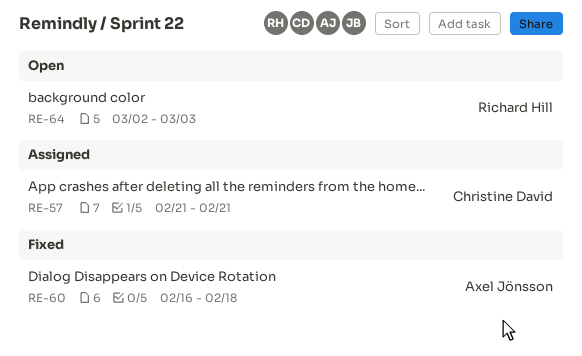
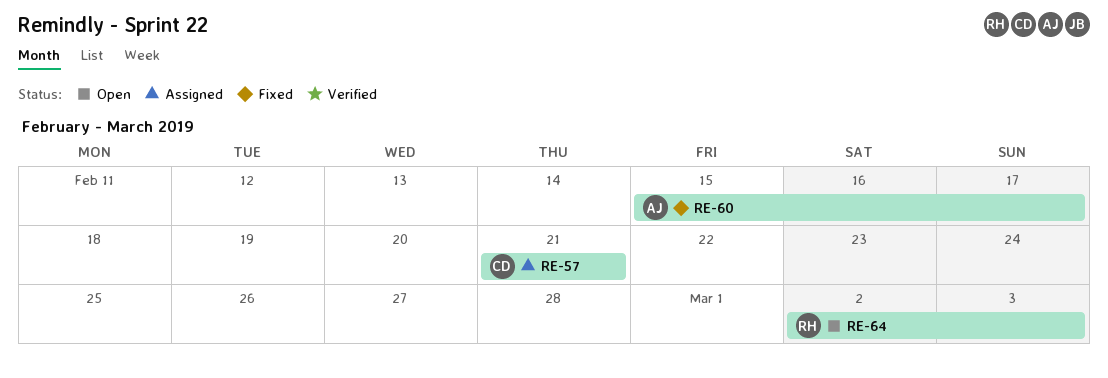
RE-60, start: Feb 16 -> Feb 15
RE-60, due: Feb 18 -> Feb 17

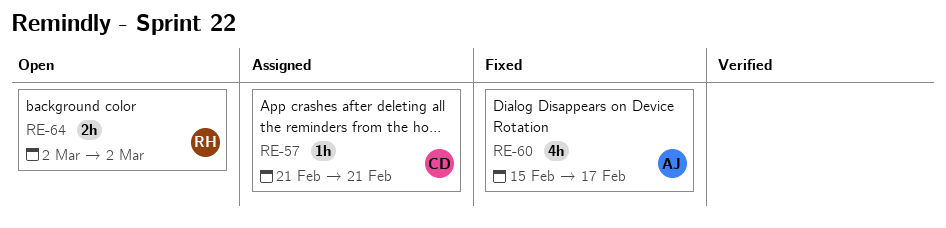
RE-64, due: Mar 3 -> Mar 2

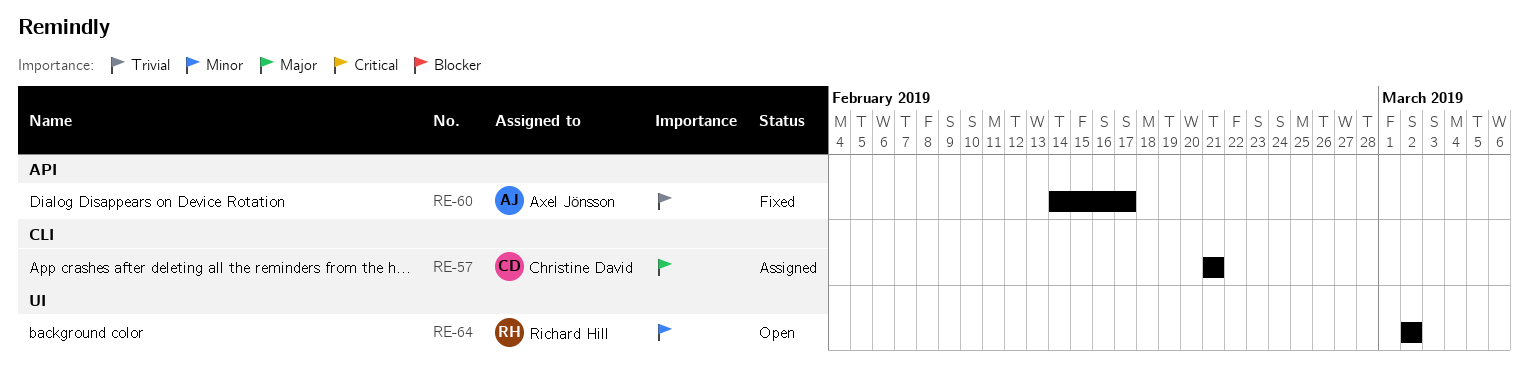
RE-60, start: Feb 15 -> Feb 14

